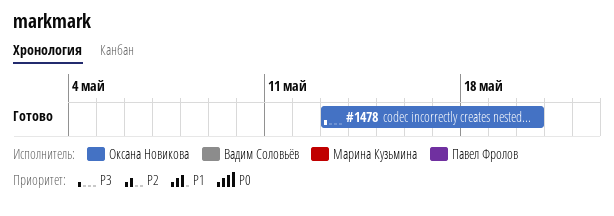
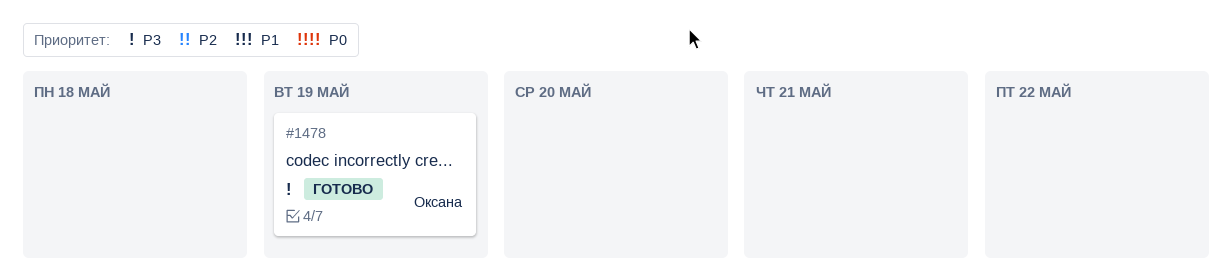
#1478, due: May 20 -> May 19

